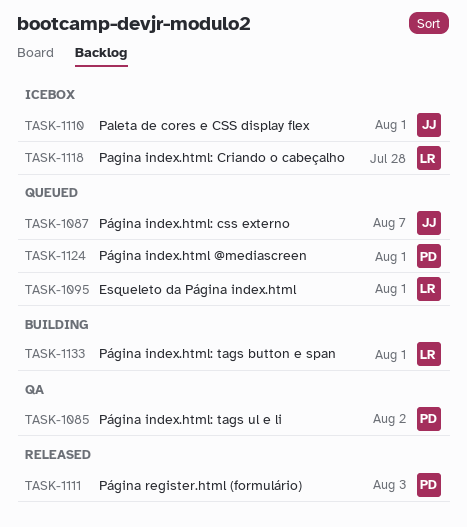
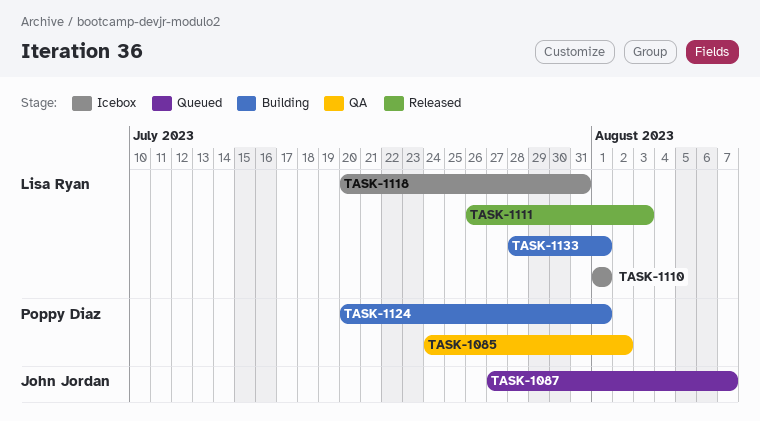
TASK-1095: present -> none
TASK-1110, owner: John Jordan -> Lisa Ryan
TASK-1111, owner: Poppy Diaz -> Lisa Ryan
TASK-1118, due: Jul 28 -> Jul 31
TASK-1124, status: Queued -> Building

